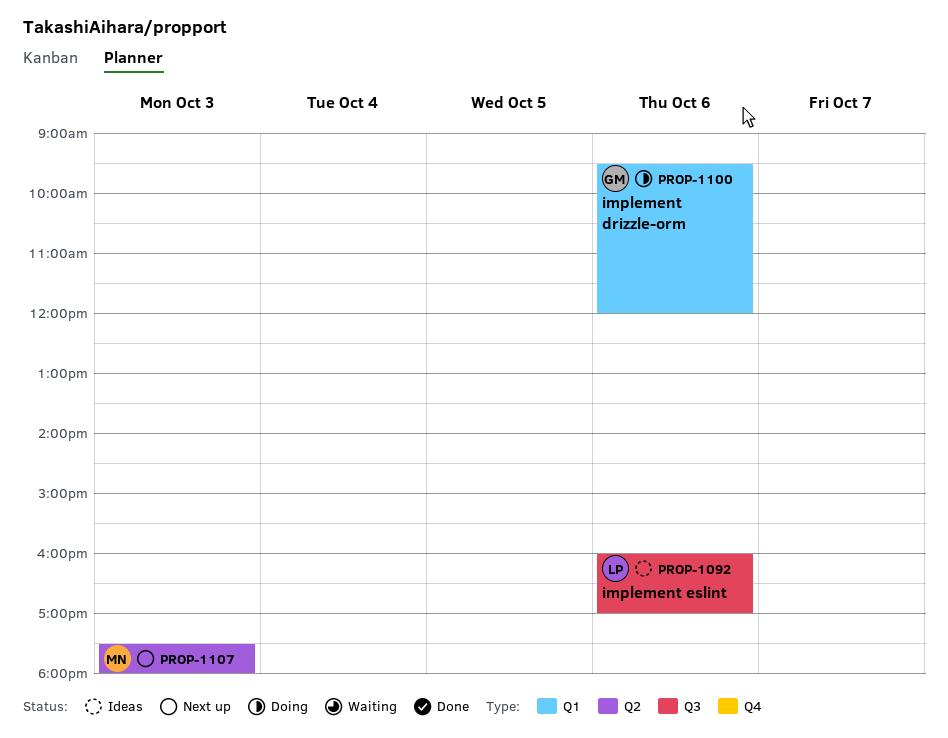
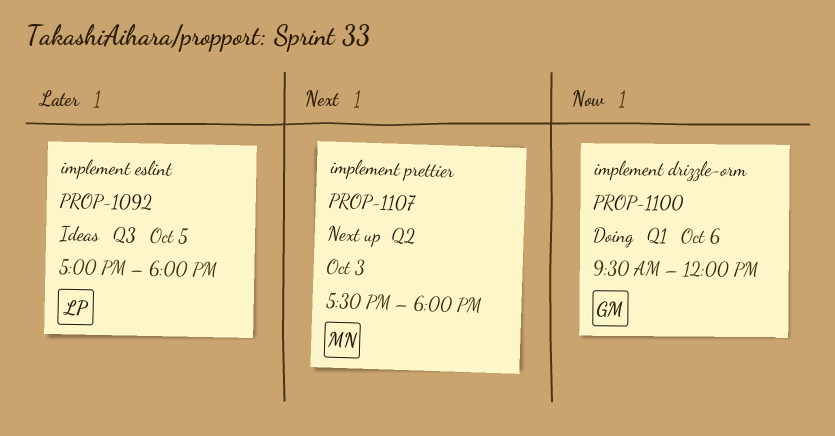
PROP-1092, day: Oct 6 -> Oct 5
PROP-1092, begins: 16:00 -> 17:00
PROP-1092, ends: 17:00 -> 18:00

